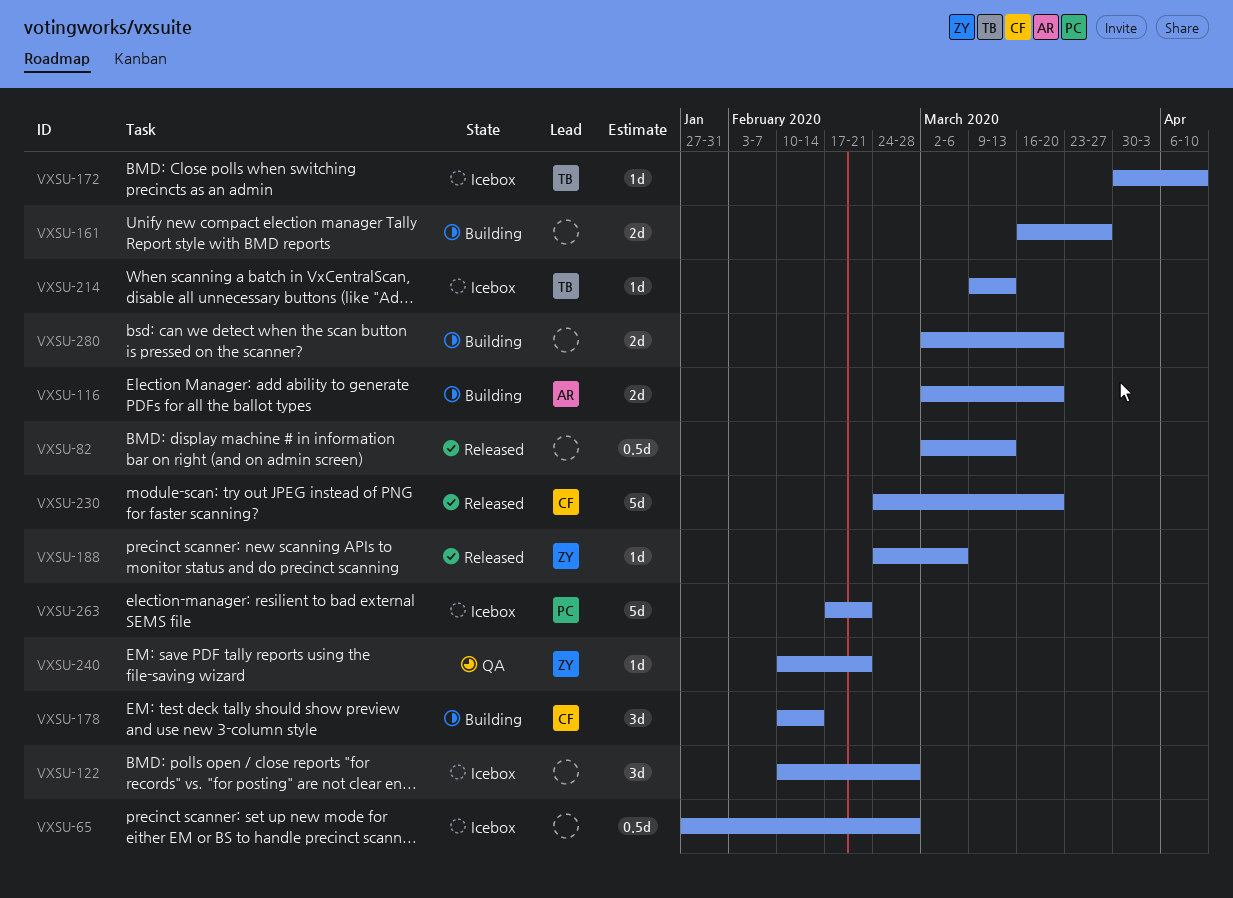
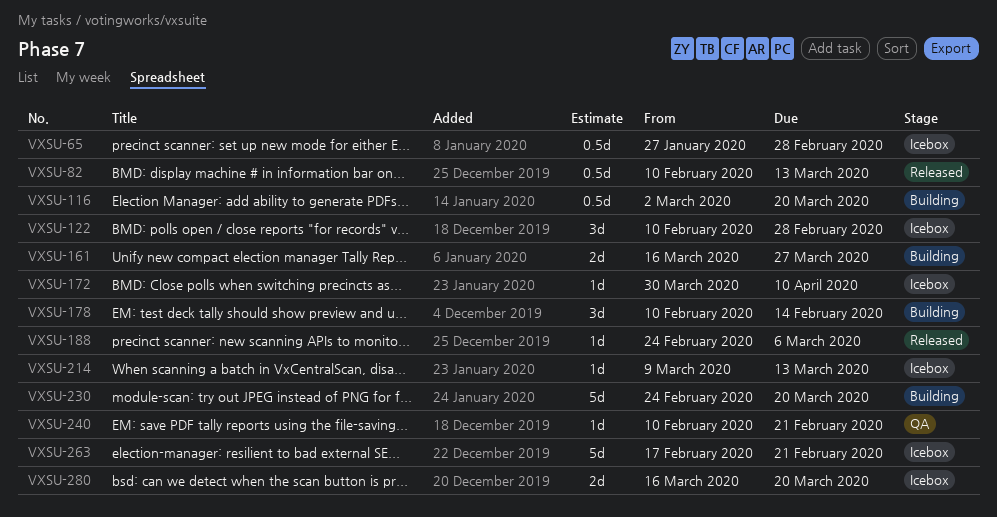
VXSU-82, start: Mar 2 -> Feb 10
VXSU-116, estimate: 2d -> 0.5d
VXSU-230, status: Released -> Building
VXSU-280, status: Building -> Icebox
VXSU-280, start: Mar 2 -> Mar 16

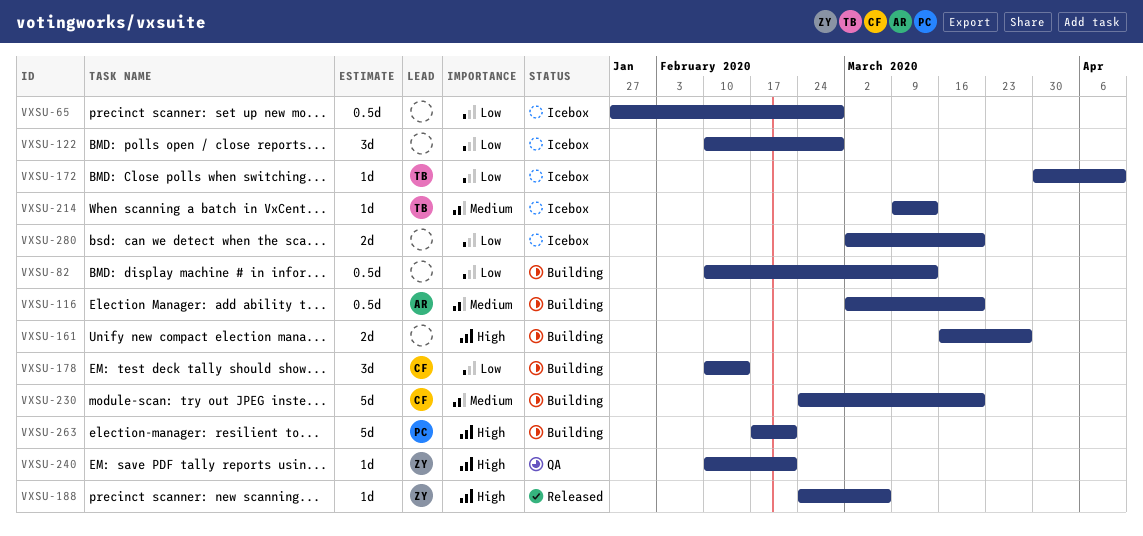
VXSU-82, status: Released -> Building
VXSU-263, status: Icebox -> Building
VXSU-280, start: Mar 16 -> Mar 2

